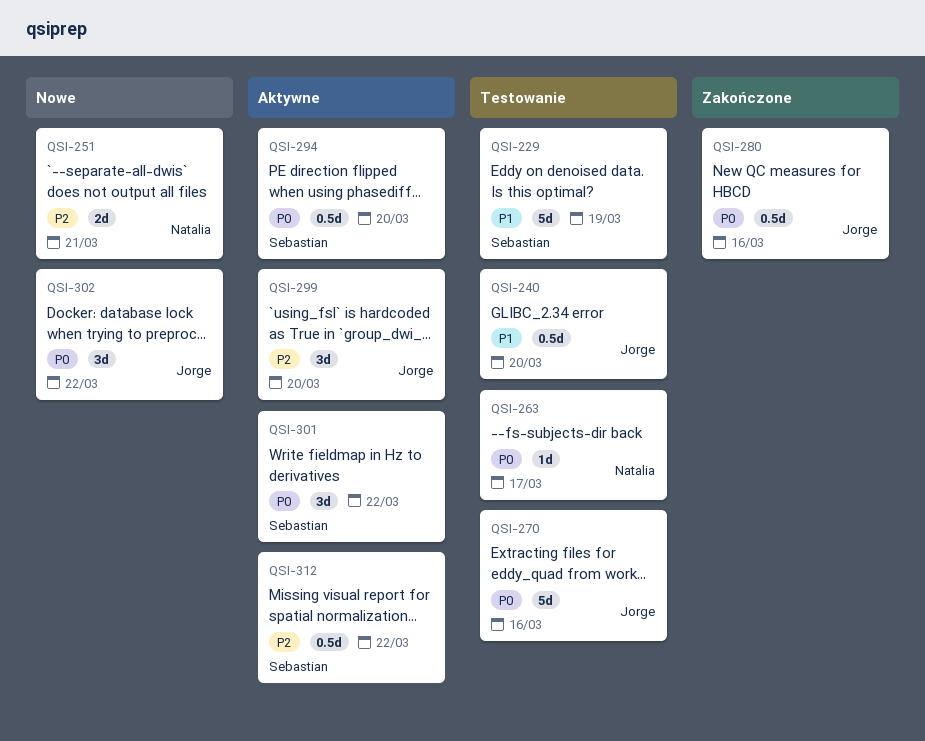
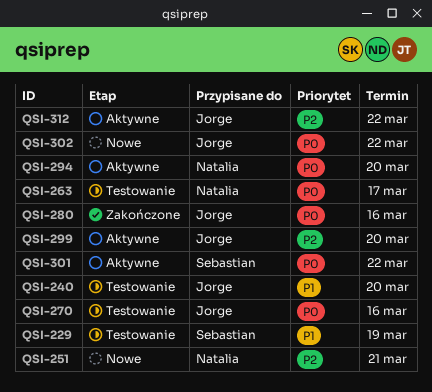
QSI-294, owner: Sebastian -> Natalia
QSI-312, owner: Sebastian -> Jorge

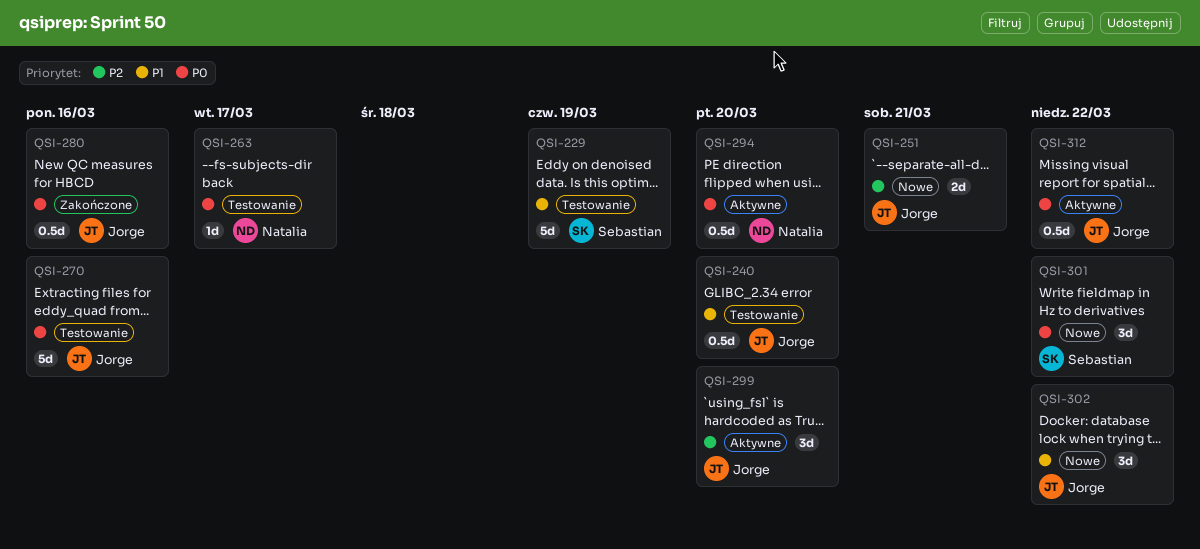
QSI-251, owner: Natalia -> Jorge
QSI-301, status: Aktywne -> Nowe
QSI-302, priority: P0 -> P1
QSI-312, priority: P2 -> P0

